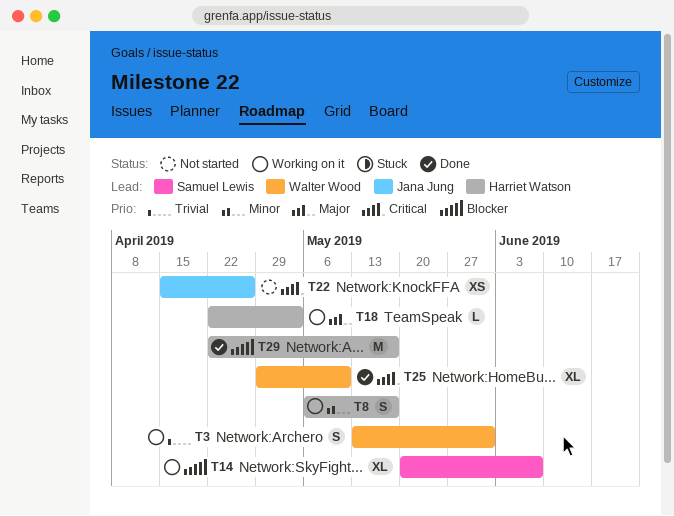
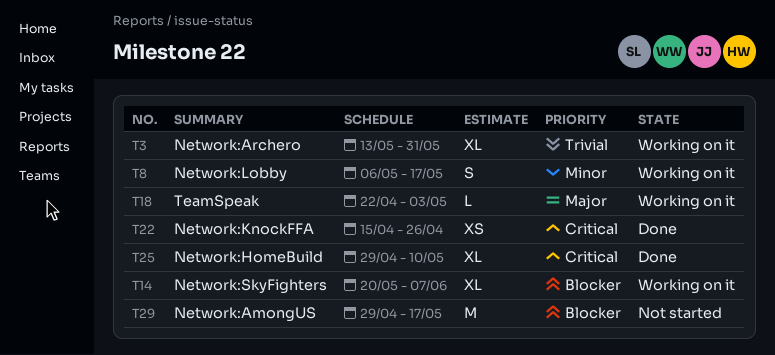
T3, estimate: S -> XL
T22, status: Not started -> Done
T29, status: Done -> Not started
T29, start: Apr 22 -> Apr 29

